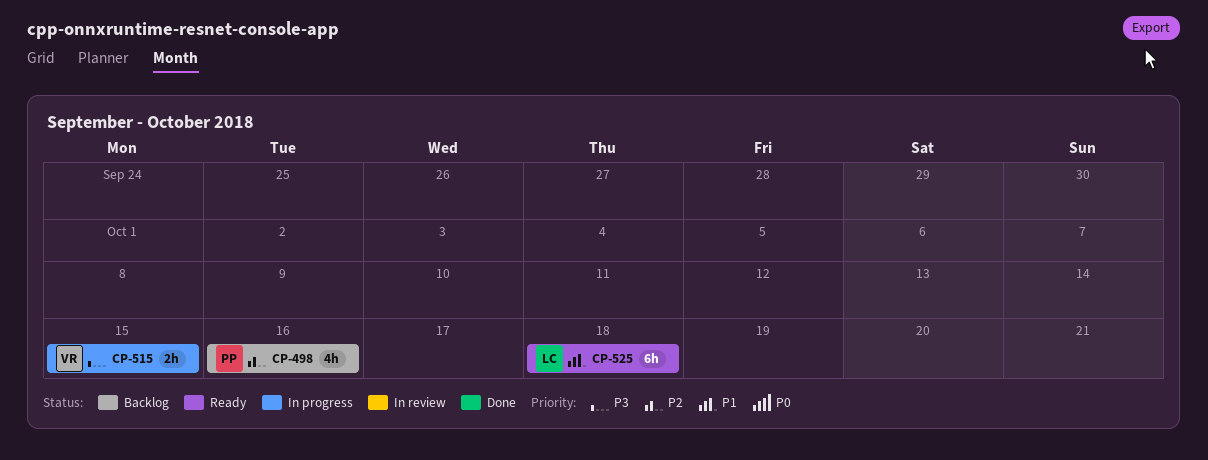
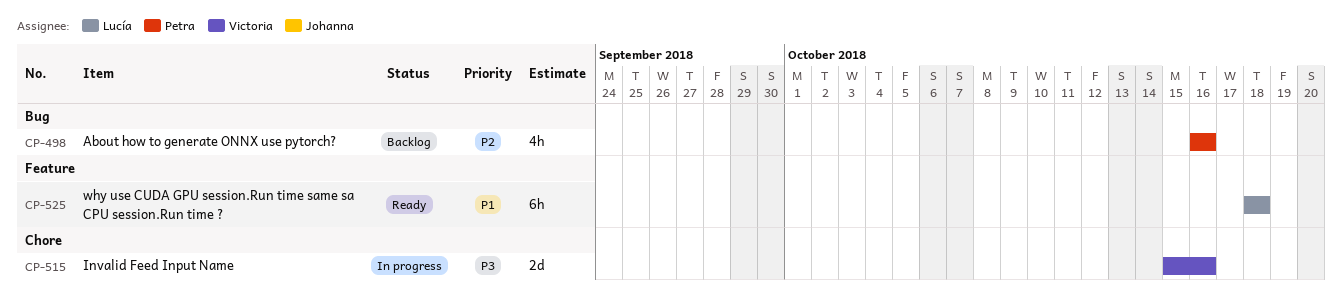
CP-515, estimate: 2h -> 2d
CP-515, due: Oct 15 -> Oct 16

